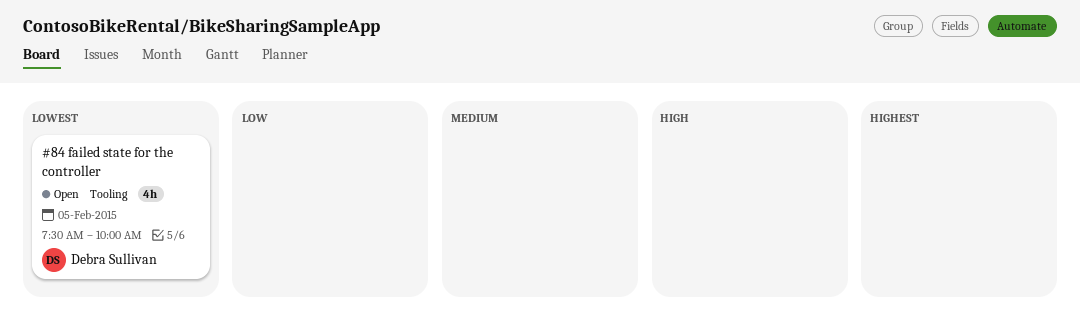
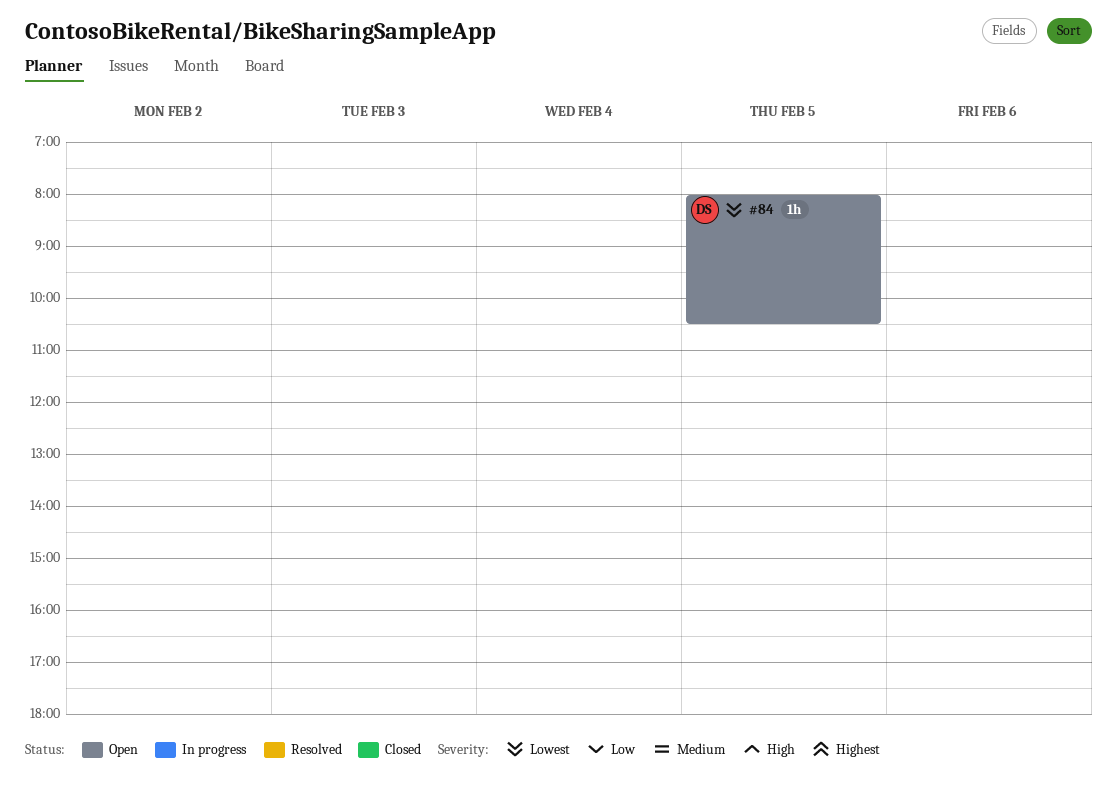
#84, estimate: 4h -> 1h
#84, begins: 07:30 -> 08:00
#84, ends: 10:00 -> 10:30

